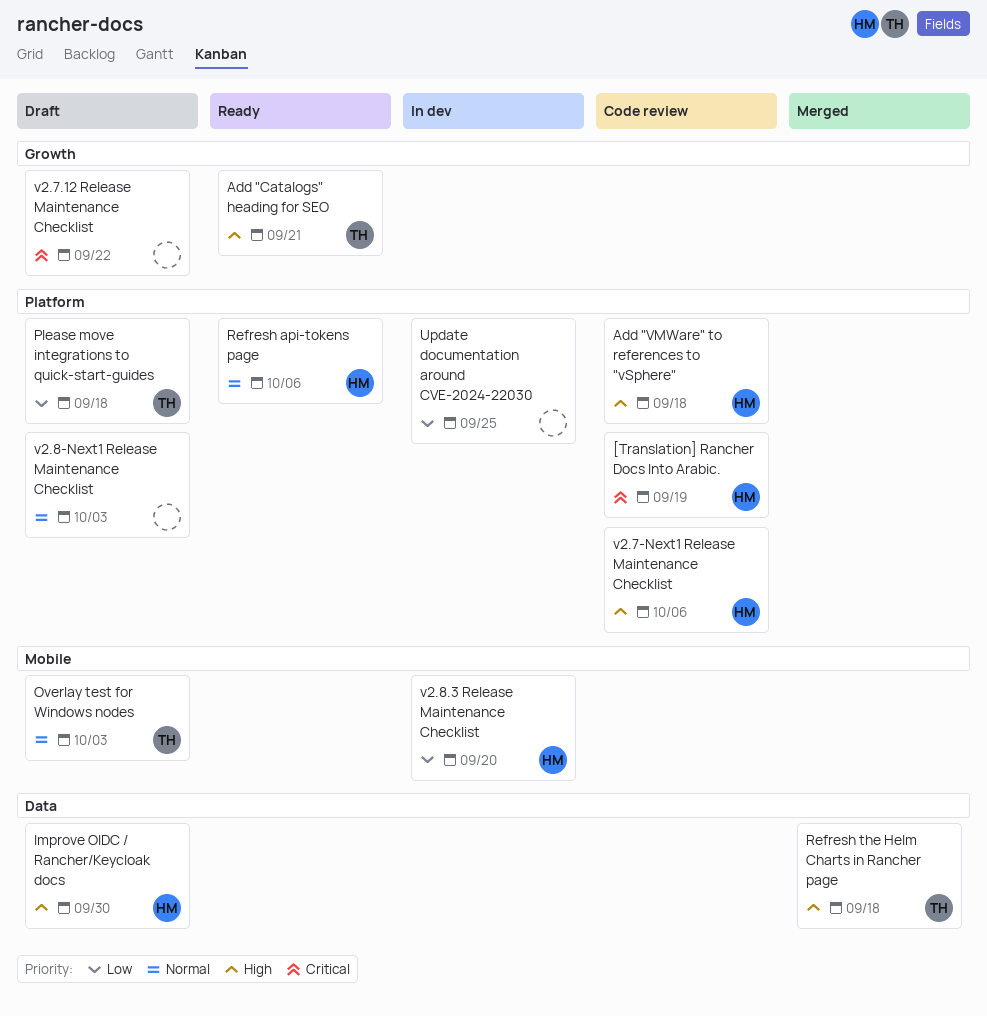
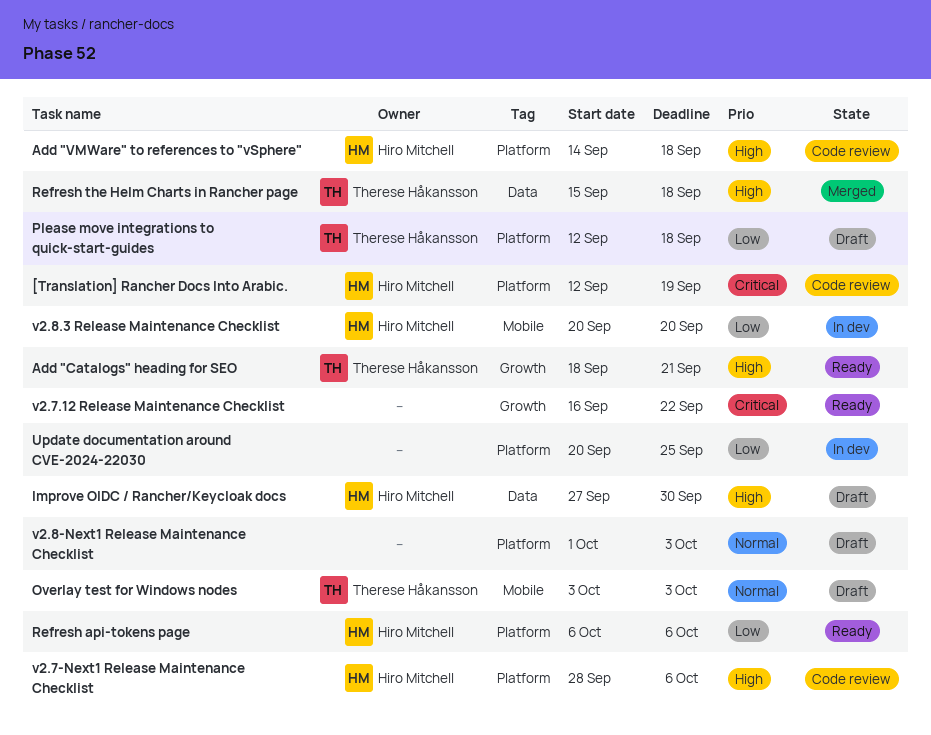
Refresh api-tokens page, priority: Normal -> Low
v2.7.12 Release Maintenance Checklist, status: Draft -> Ready

